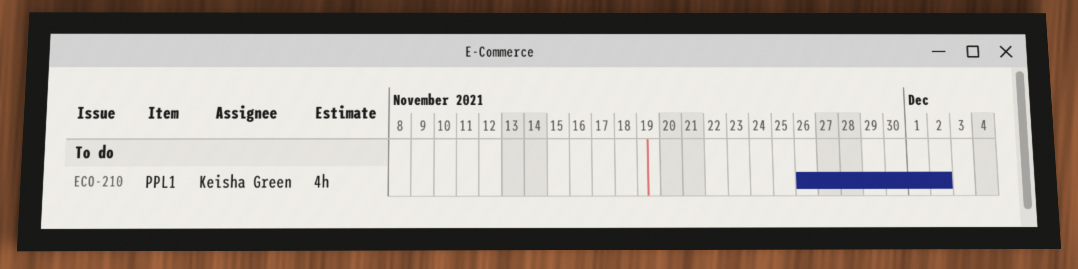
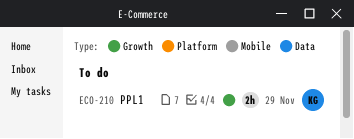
ECO-210, estimate: 4h -> 2h
ECO-210, due: Dec 2 -> Nov 29

